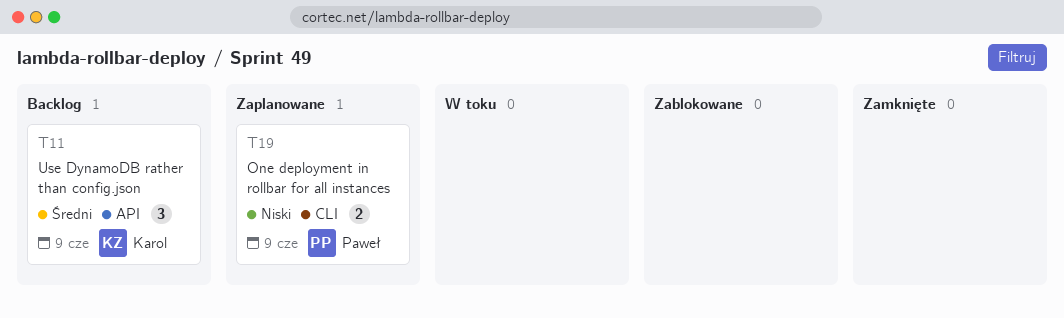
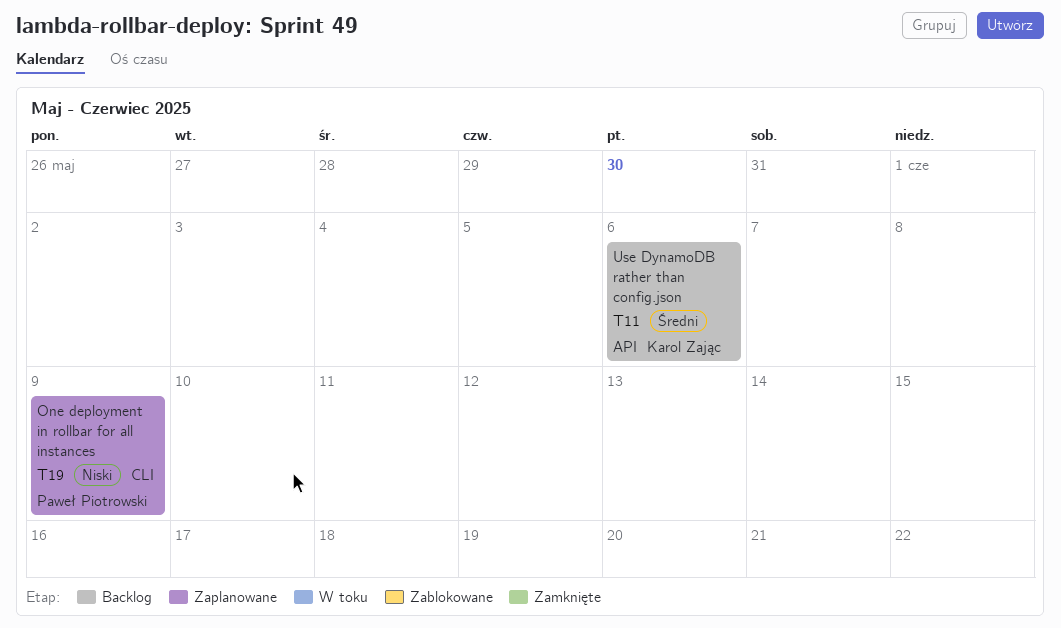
T11, due: Jun 9 -> Jun 6

